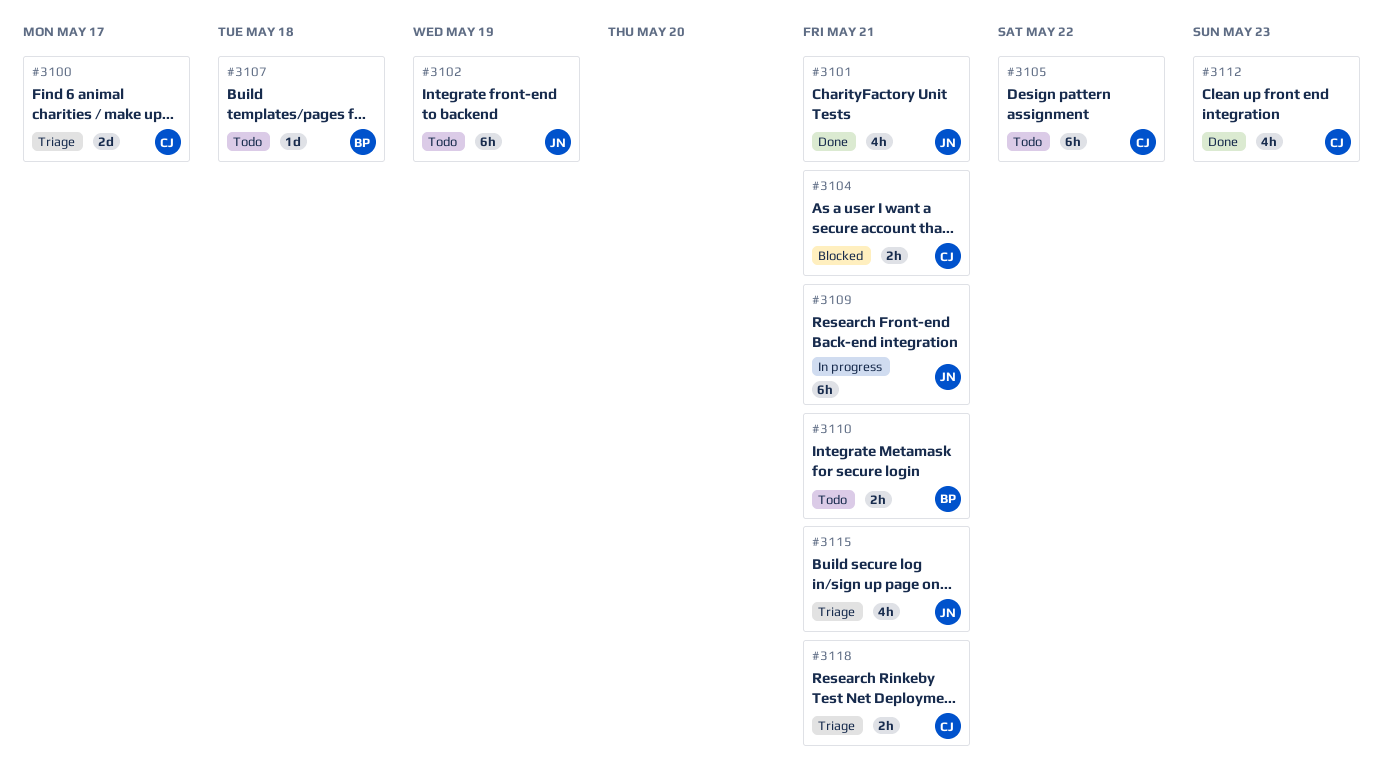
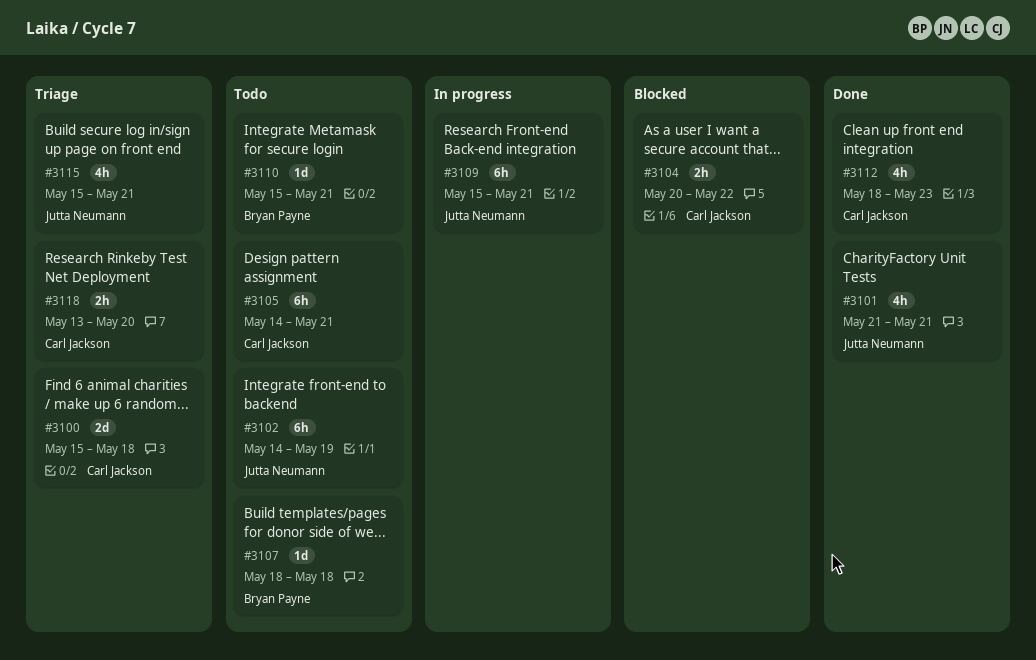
#3100, due: May 17 -> May 18
#3104, due: May 21 -> May 22
#3105, due: May 22 -> May 21
#3110, estimate: 2h -> 1d
#3118, due: May 21 -> May 20

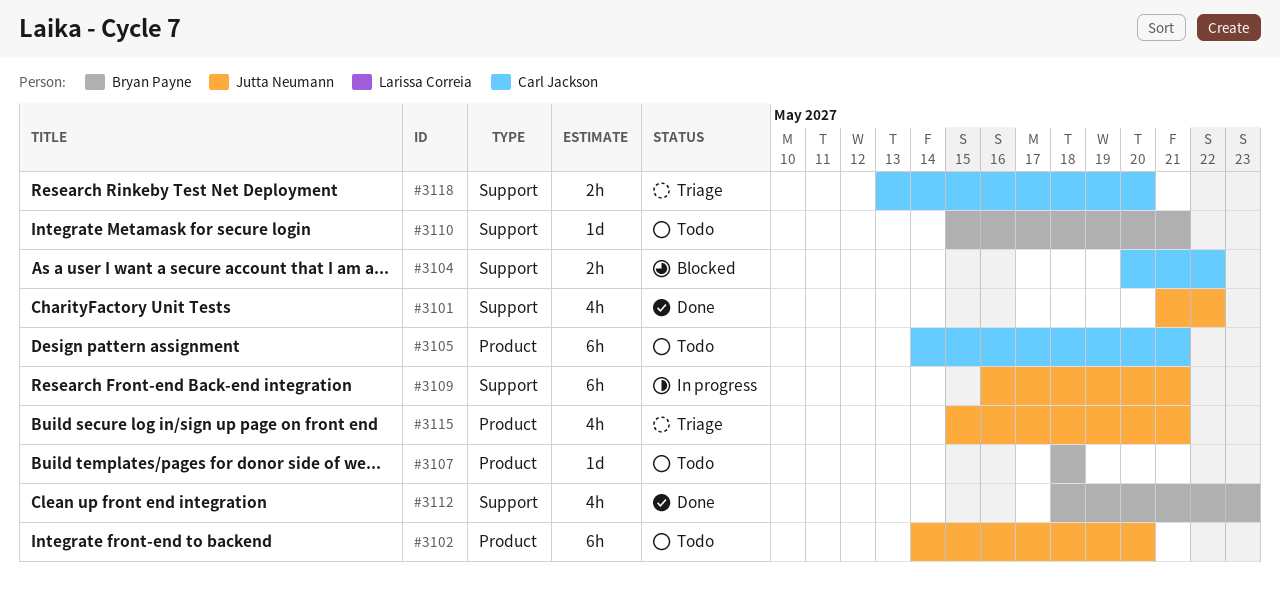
#3100: present -> none
#3101, due: May 21 -> May 22
#3102, due: May 19 -> May 20
#3109, start: May 15 -> May 16
#3112, owner: Carl Jackson -> Bryan Payne

